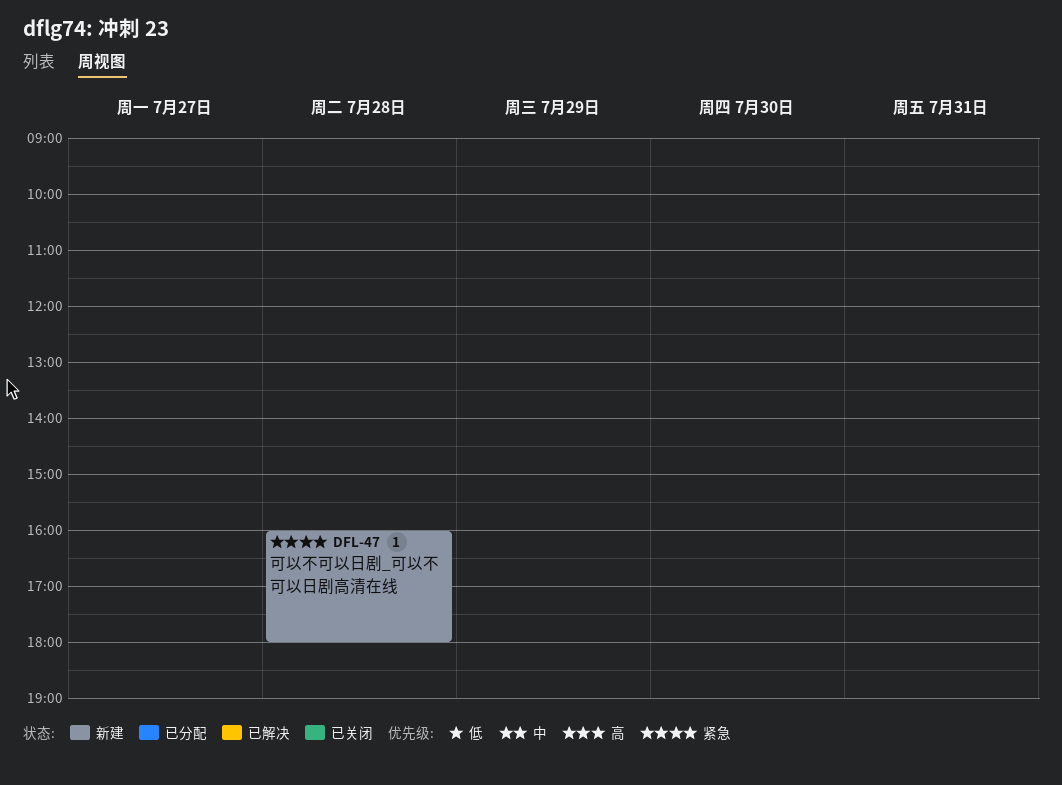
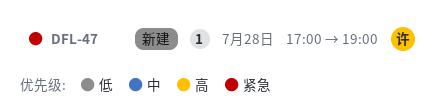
DFL-47, begins: 16:00 -> 17:00
DFL-47, ends: 18:00 -> 19:00

